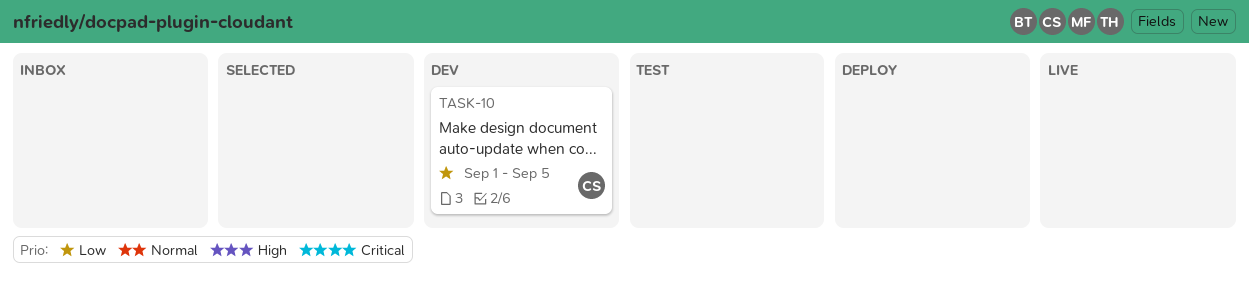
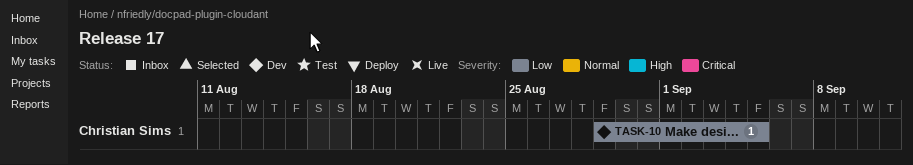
TASK-10, start: Sep 1 -> Aug 29

